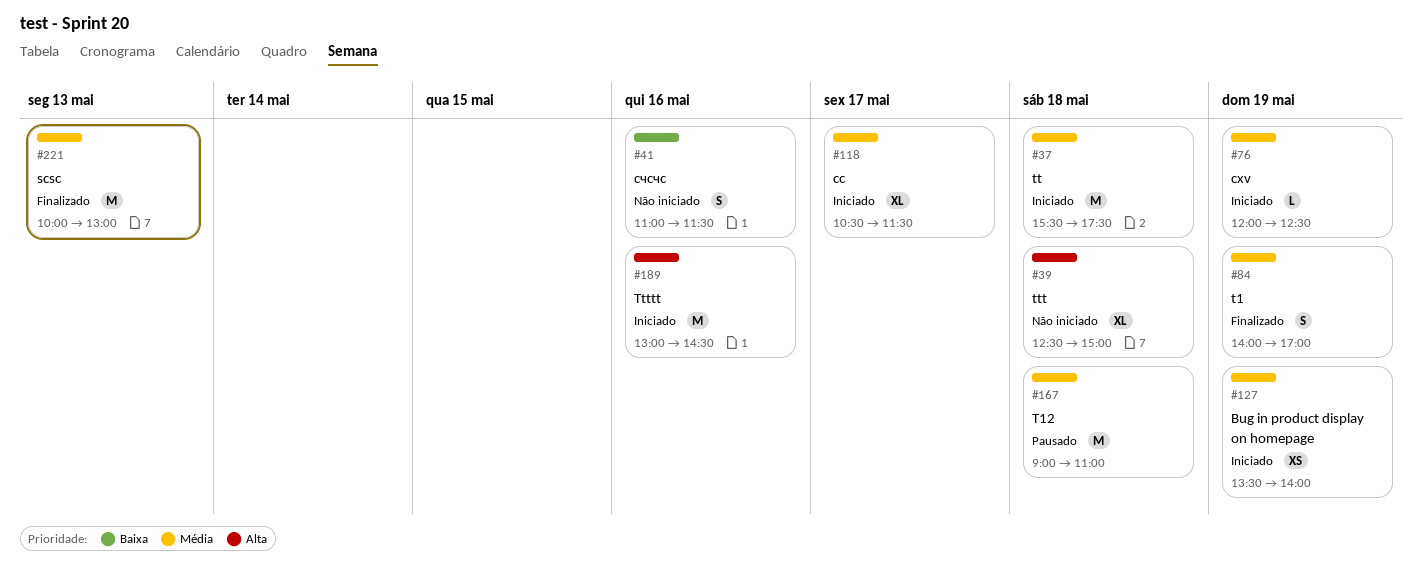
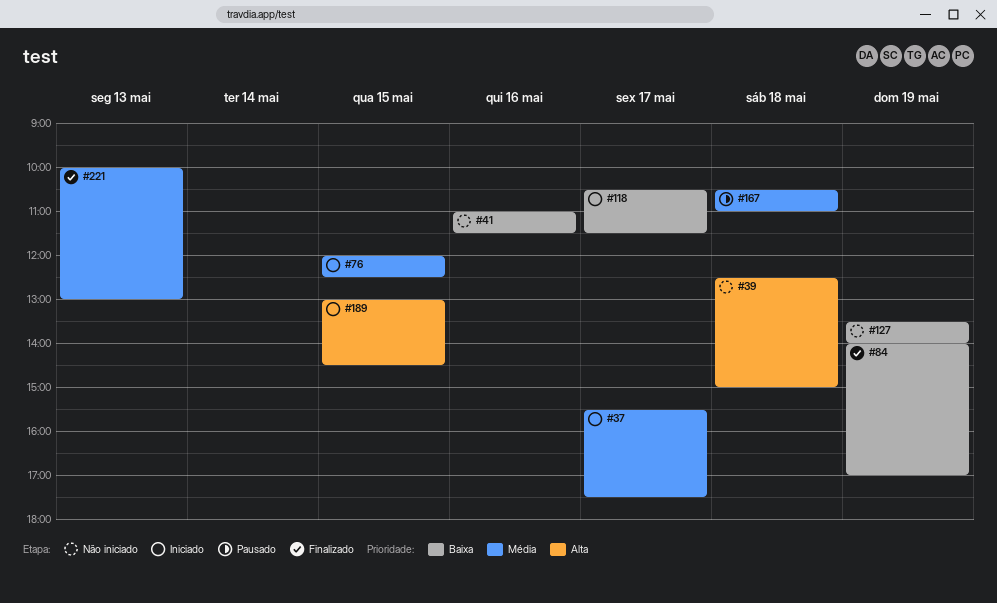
#37, day: May 18 -> May 17
#76, day: May 19 -> May 15
#84, priority: Média -> Baixa
#118, priority: Média -> Baixa
#127, status: Iniciado -> Não iniciado
#127, priority: Média -> Baixa
#167, begins: 09:00 -> 10:30
#189, day: May 16 -> May 15

